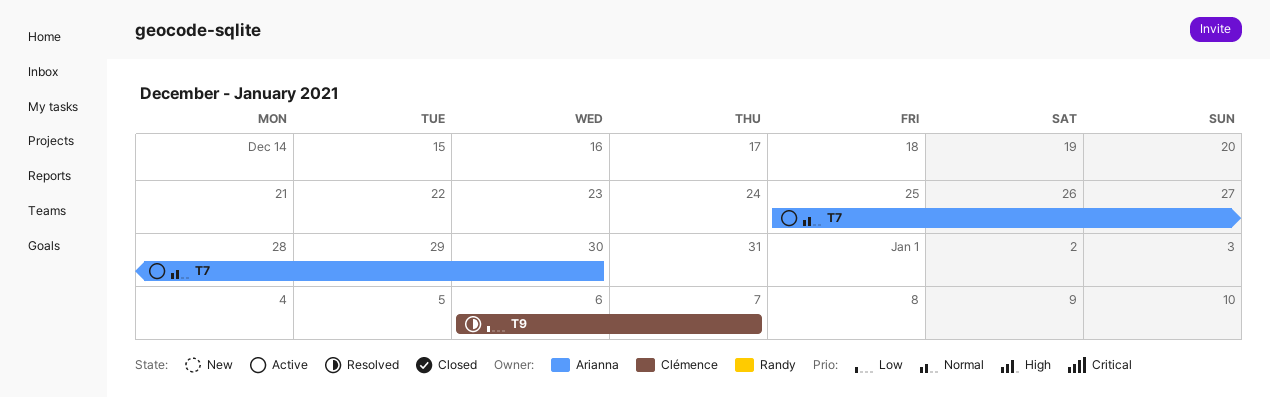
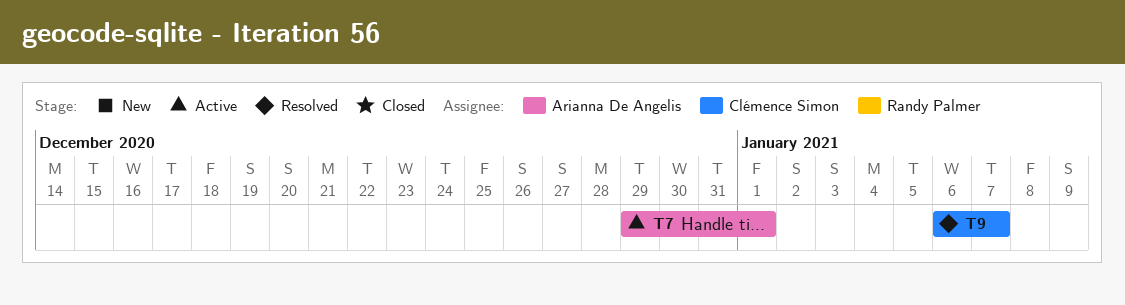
T7, start: Dec 25 -> Dec 29
T7, due: Dec 30 -> Jan 1

